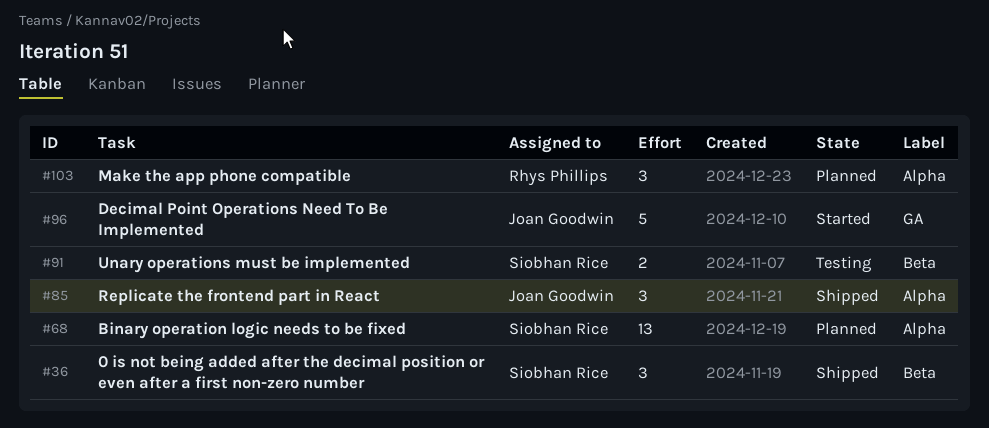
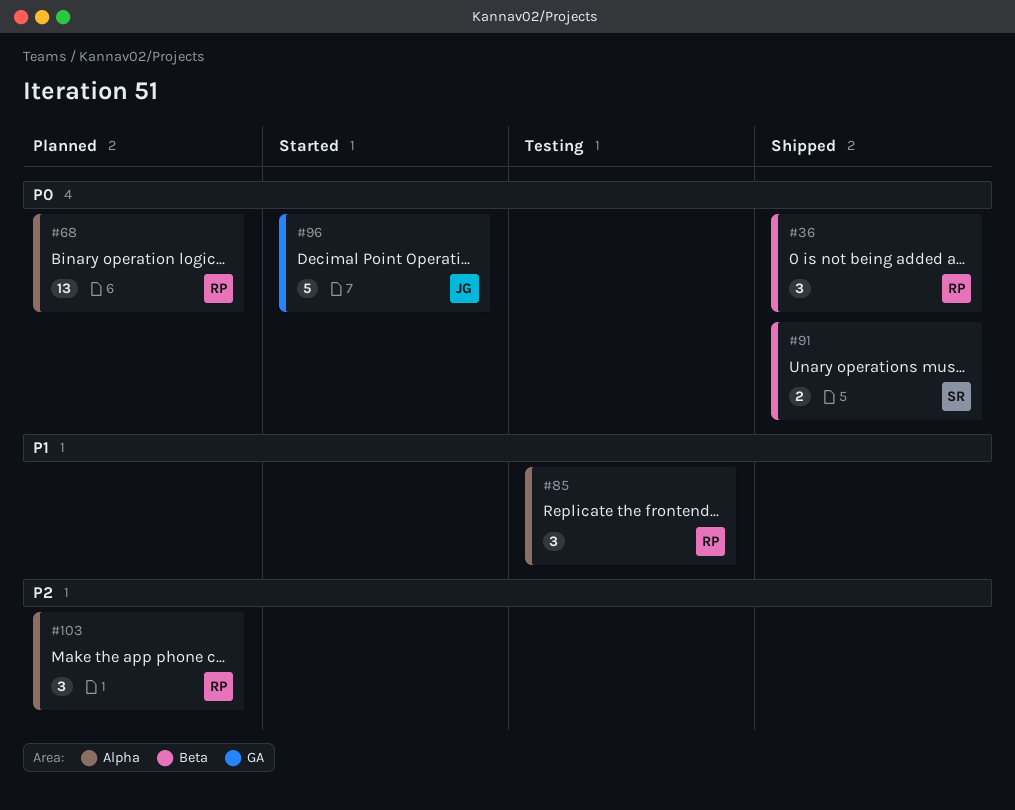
#36, owner: Siobhan Rice -> Rhys Phillips
#68, owner: Siobhan Rice -> Rhys Phillips
#85, status: Shipped -> Testing
#85, owner: Joan Goodwin -> Rhys Phillips
#91, status: Testing -> Shipped

